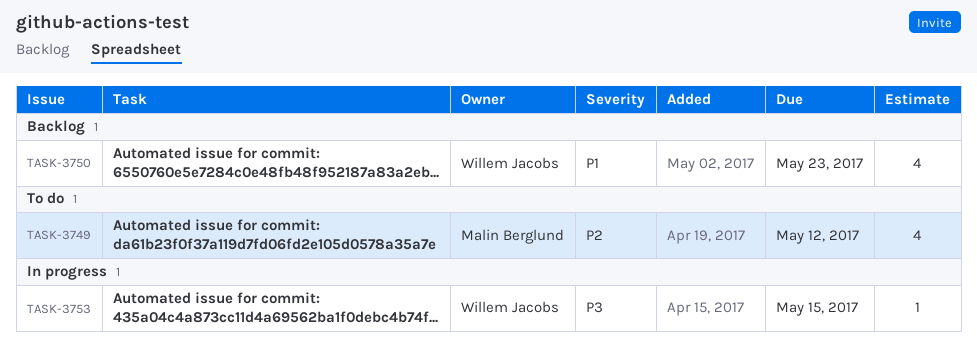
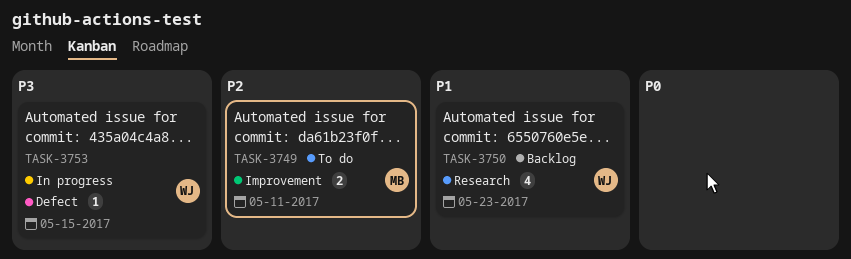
TASK-3749, estimate: 4 -> 2
TASK-3749, due: May 12 -> May 11

